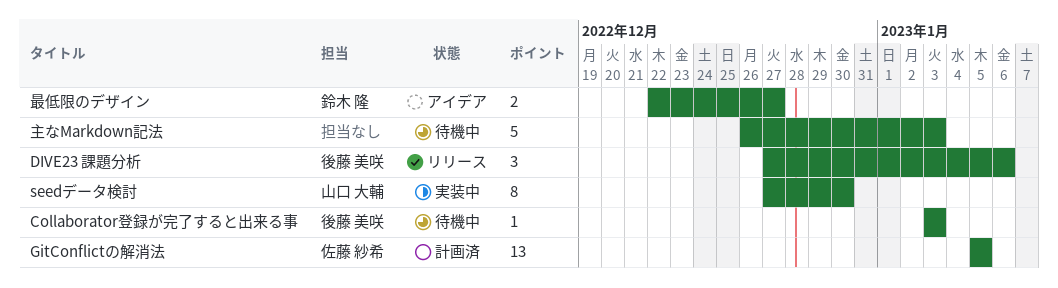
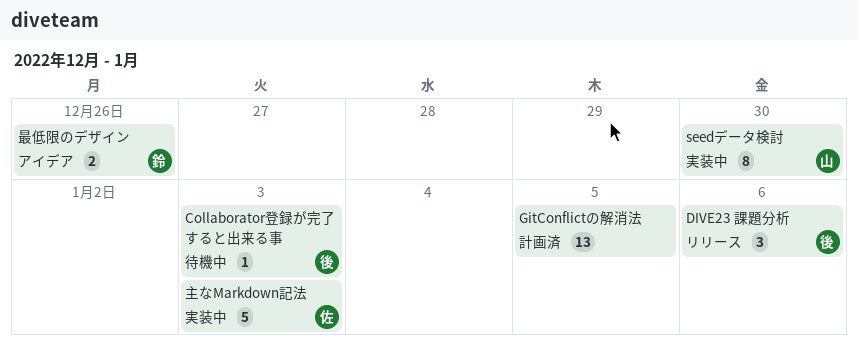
GitConflictの解消法, owner: 佐藤 紗希 -> none
主なMarkdown記法, status: 待機中 -> 実装中
主なMarkdown記法, owner: none -> 佐藤 紗希
最低限のデザイン, due: Dec 27 -> Dec 26

